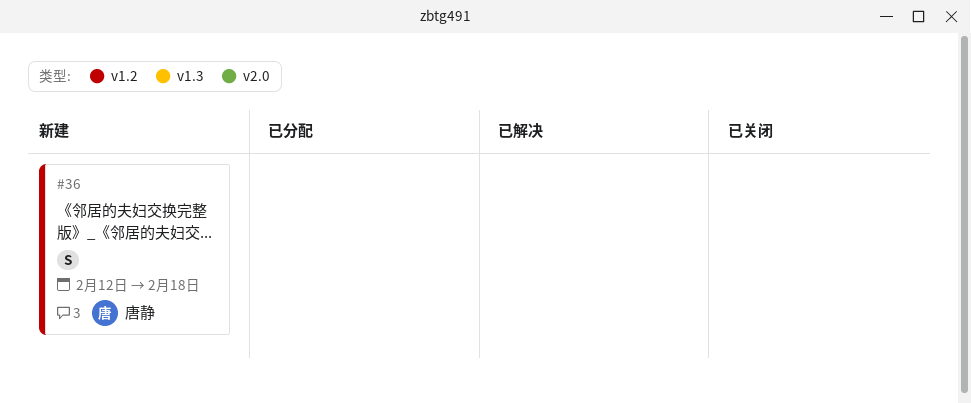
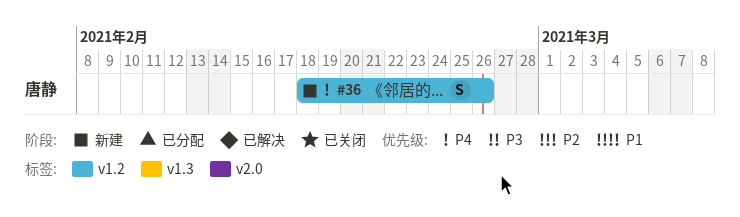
#36, start: Feb 12 -> Feb 18
#36, due: Feb 18 -> Feb 26

